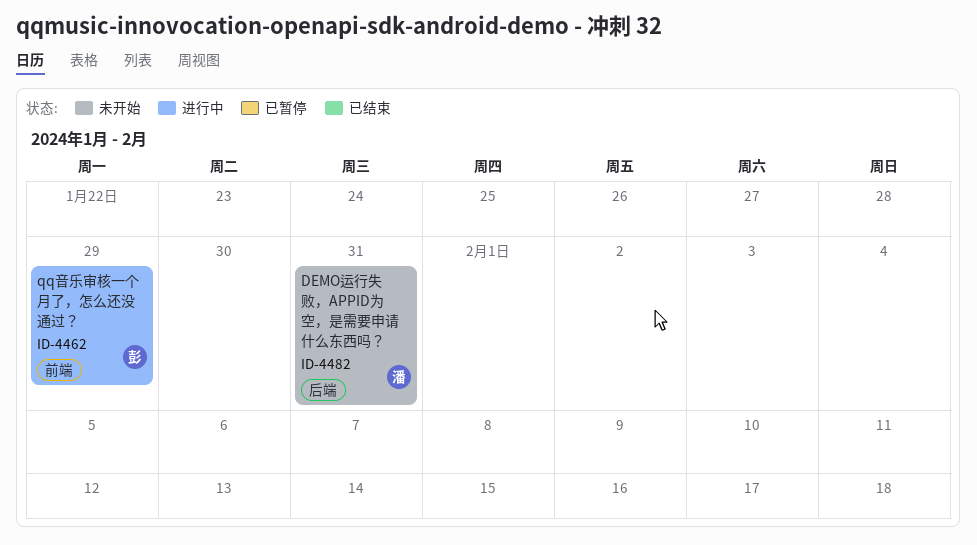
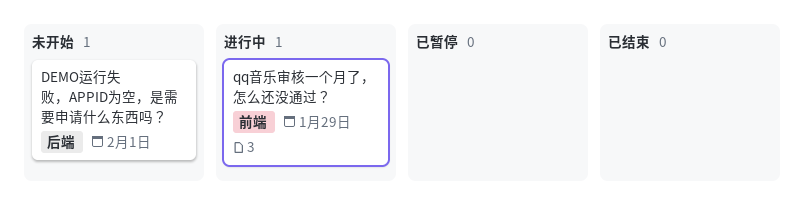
DEMO运行失败，APPID为空，是需要申请什么东西吗？, due: Jan 31 -> Feb 1

